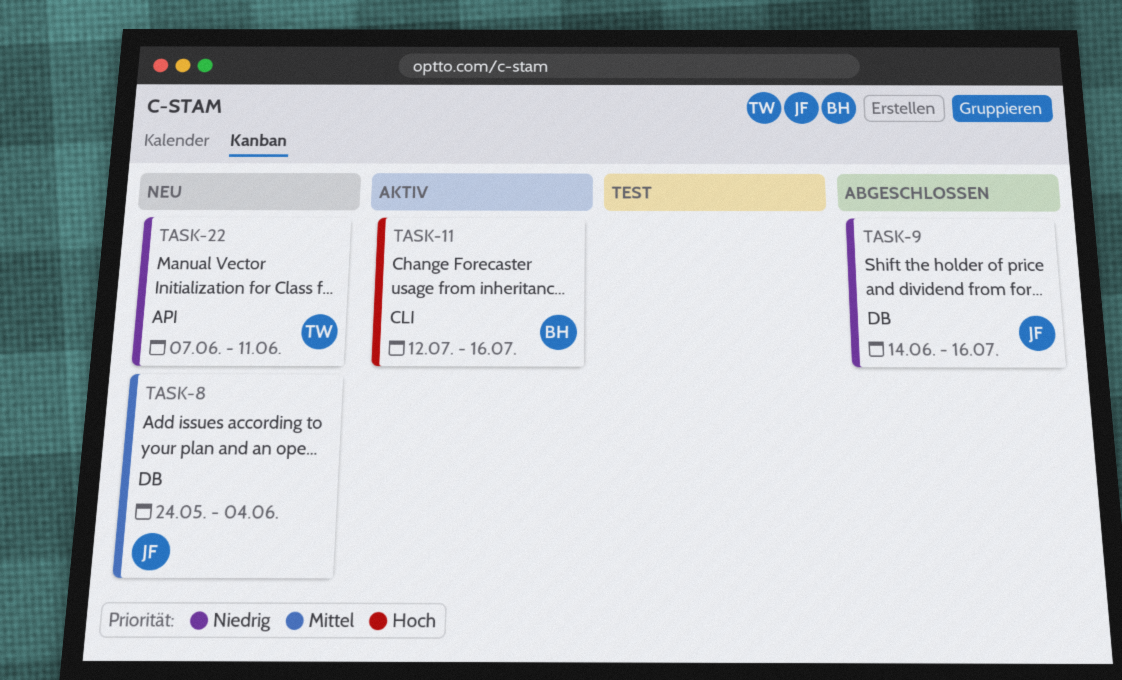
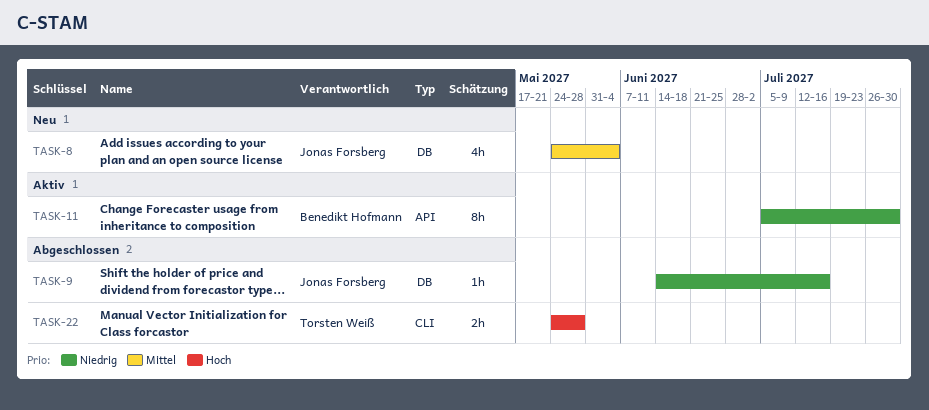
TASK-11, priority: Hoch -> Niedrig
TASK-11, label: CLI -> API
TASK-11, start: Jul 12 -> Jul 5
TASK-11, due: Jul 16 -> Jul 30
TASK-22, status: Neu -> Abgeschlossen
TASK-22, priority: Niedrig -> Hoch
TASK-22, label: API -> CLI
TASK-22, start: Jun 7 -> May 24
TASK-22, due: Jun 11 -> May 28

